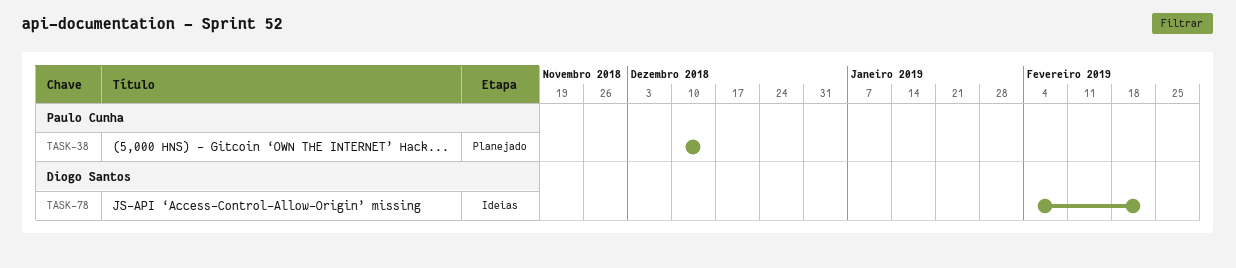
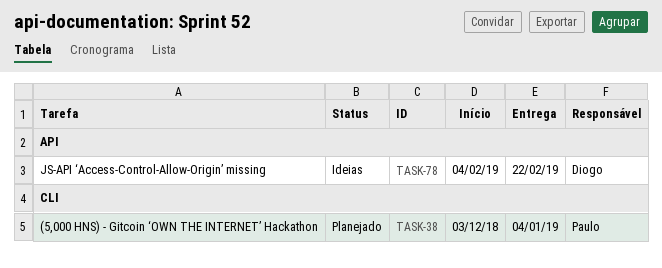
TASK-38, start: Dec 10 -> Dec 3
TASK-38, due: Dec 14 -> Jan 4

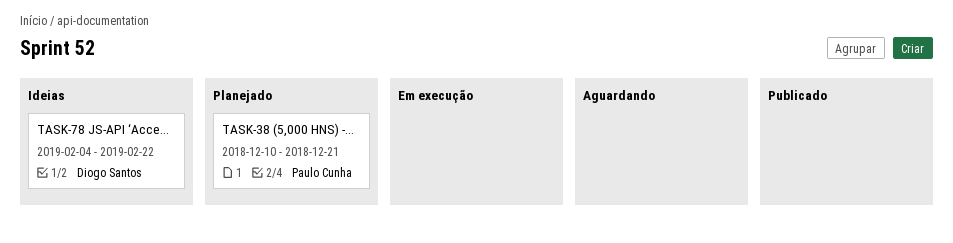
TASK-38, start: Dec 3 -> Dec 10
TASK-38, due: Jan 4 -> Dec 21

